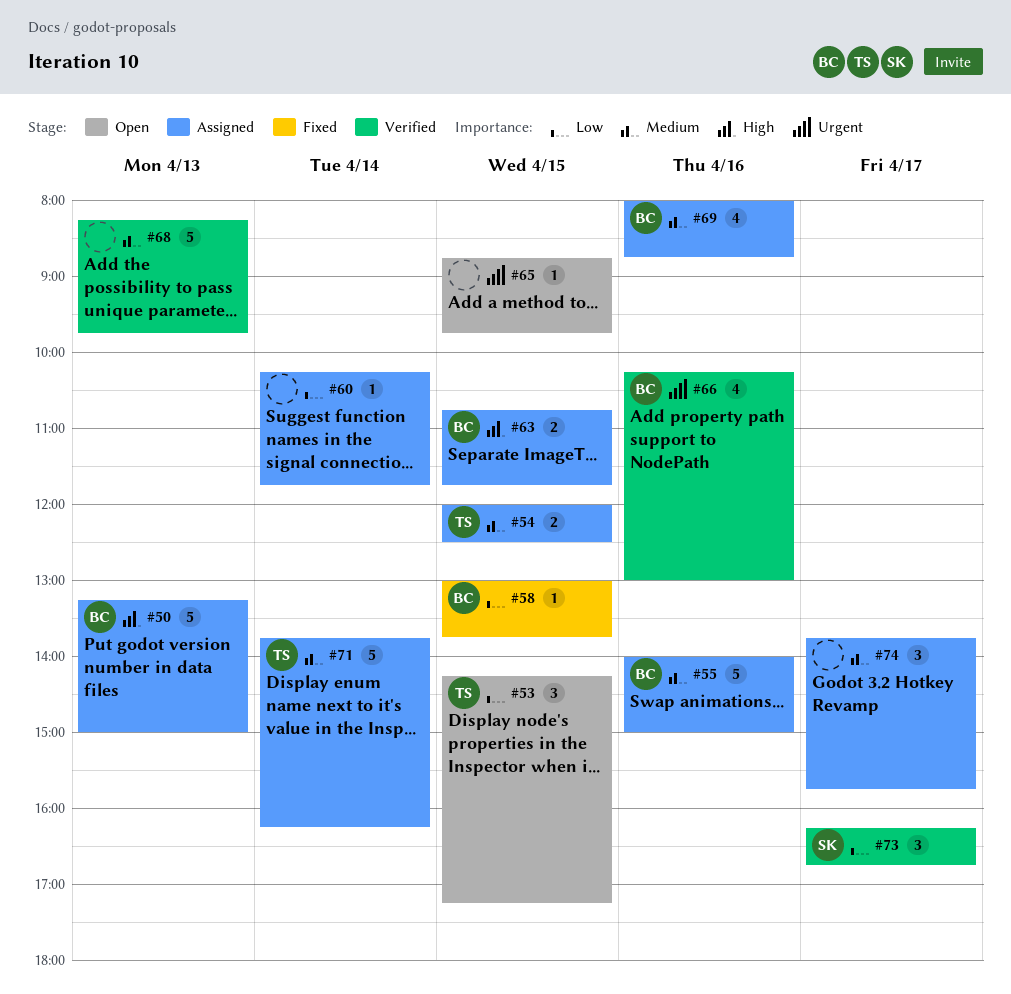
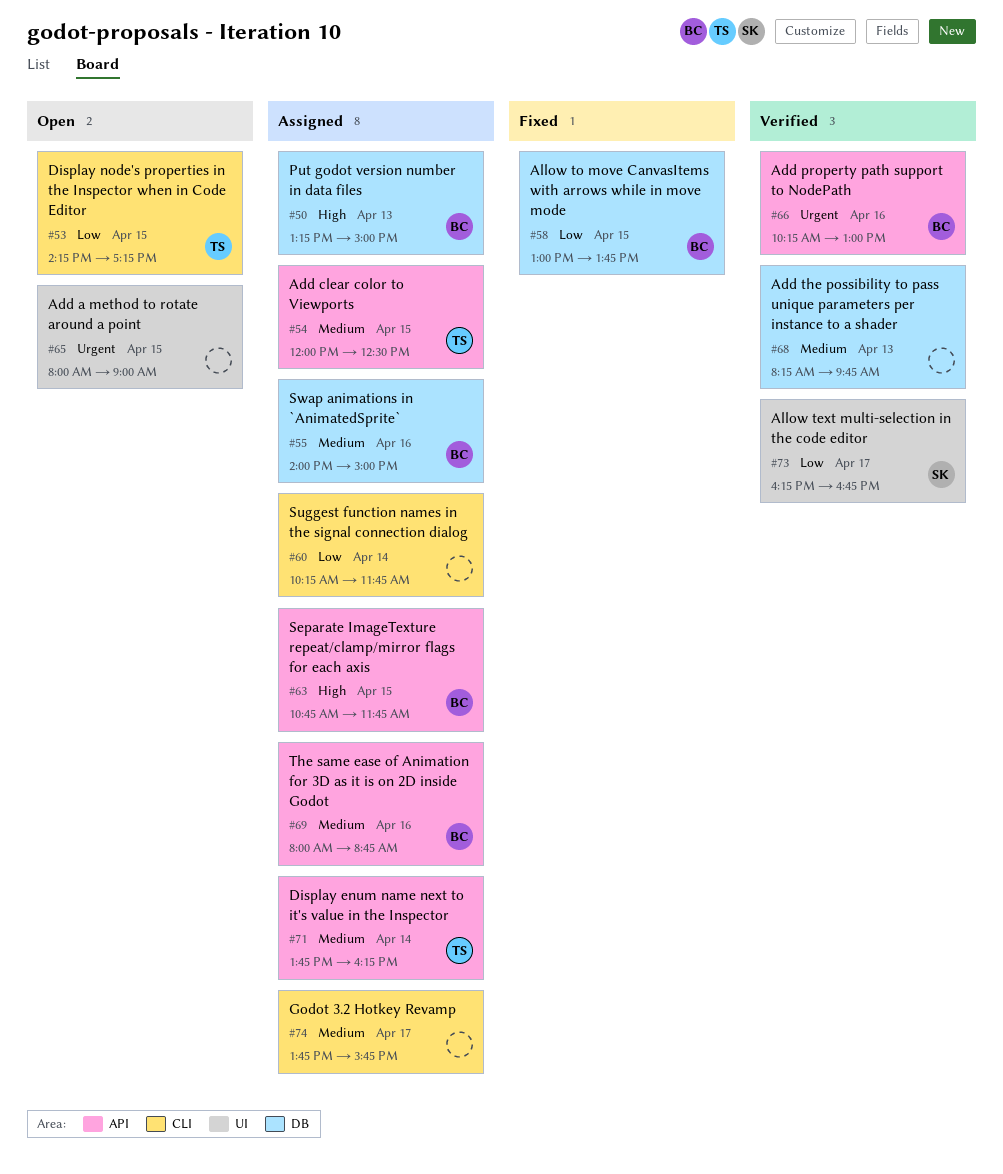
#65, begins: 08:45 -> 08:00
#65, ends: 09:45 -> 09:00

